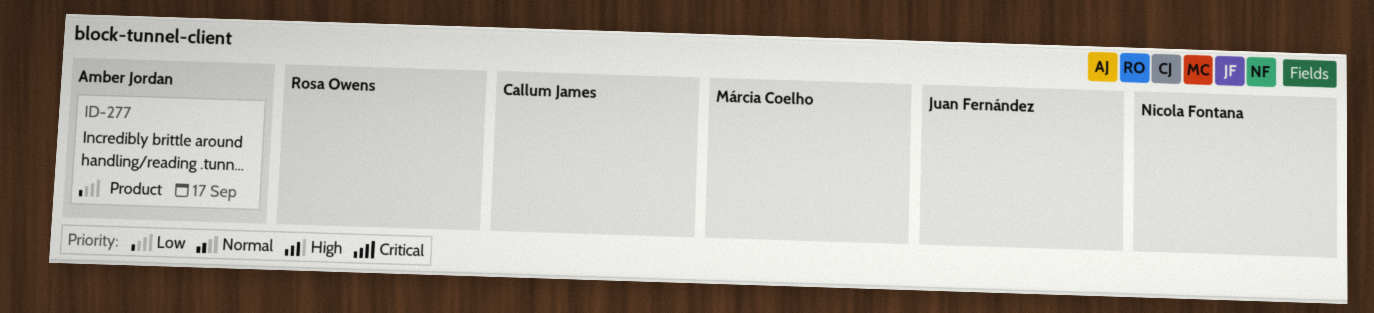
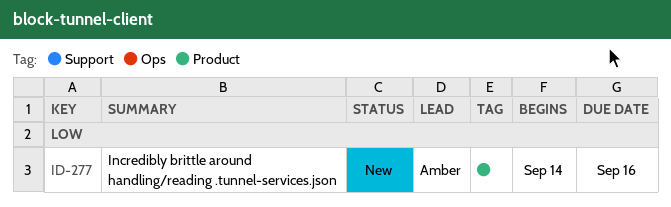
ID-277, due: Sep 17 -> Sep 16

